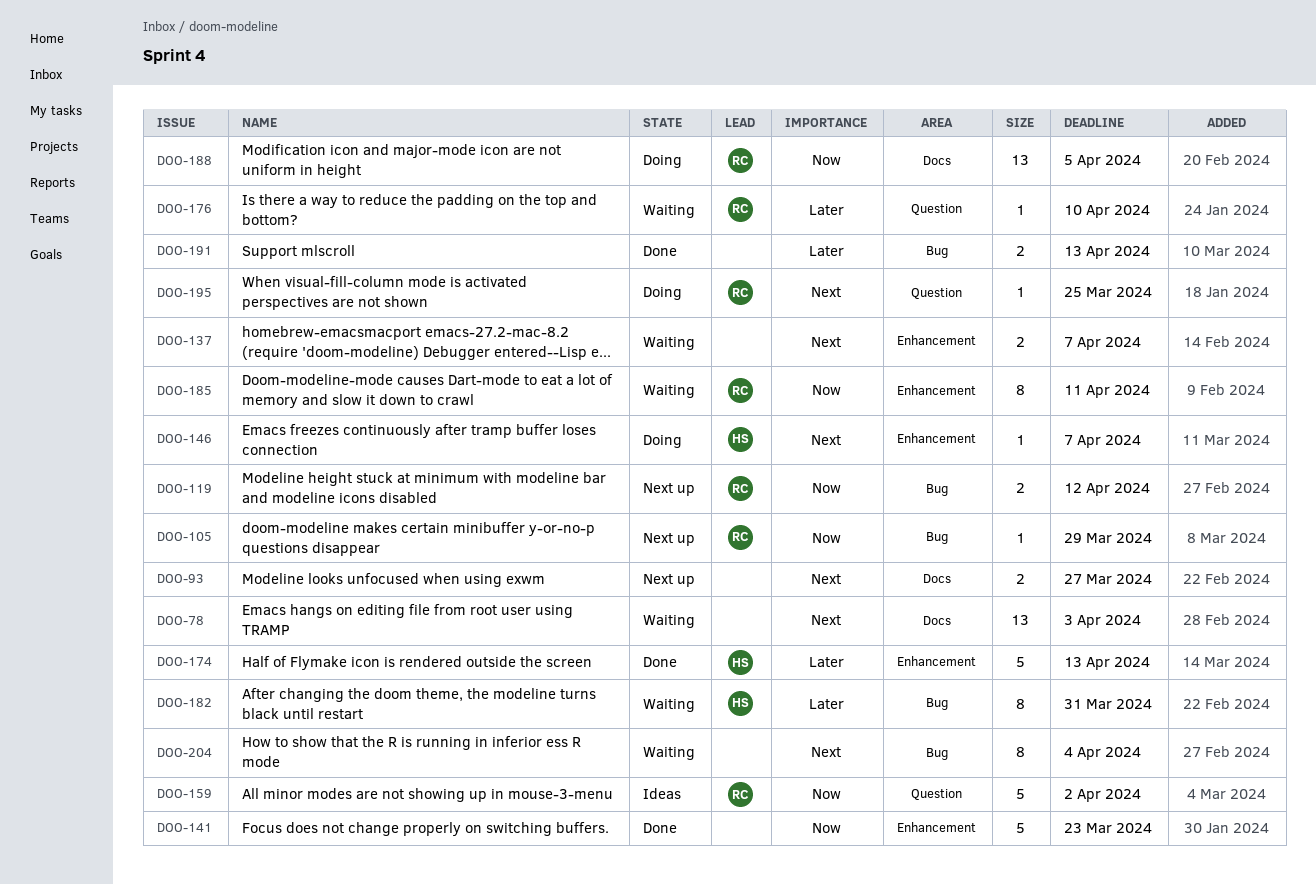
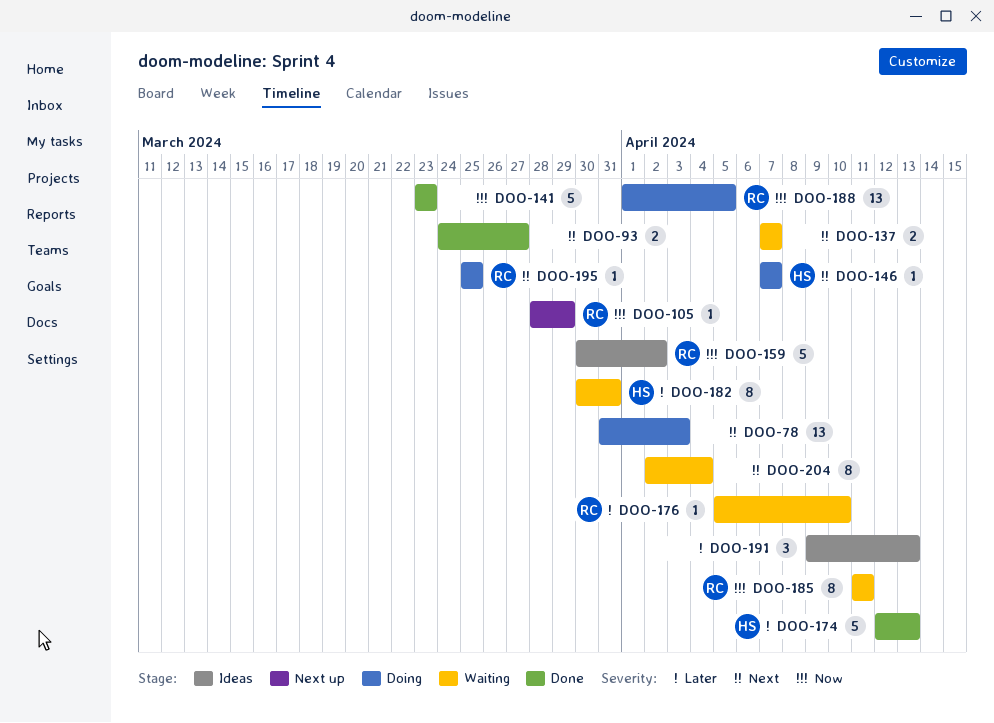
DOO-78, status: Waiting -> Doing
DOO-93, status: Next up -> Done
DOO-119: present -> none
DOO-191, status: Done -> Ideas
DOO-191, estimate: 2 -> 3

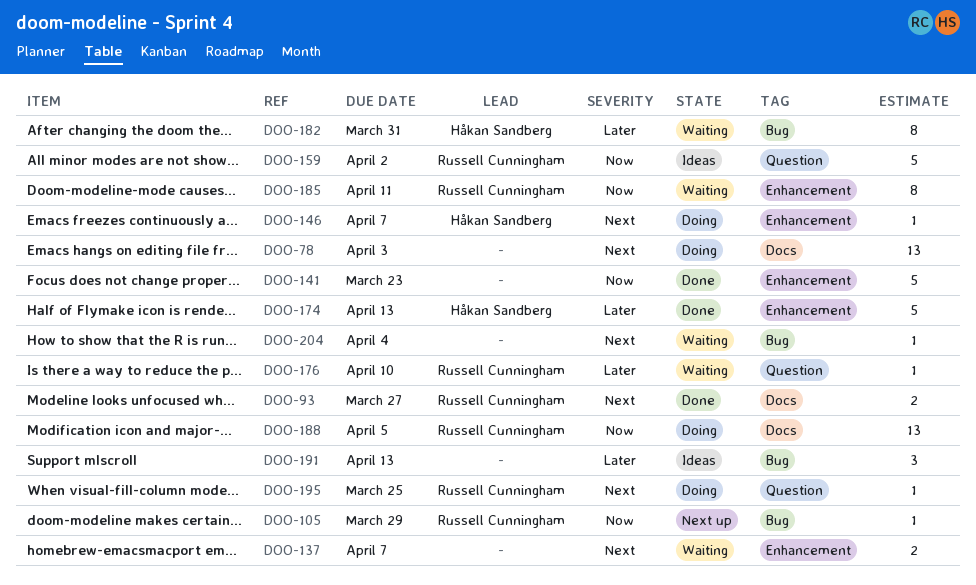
DOO-93, owner: none -> Russell Cunningham
DOO-204, estimate: 8 -> 1

